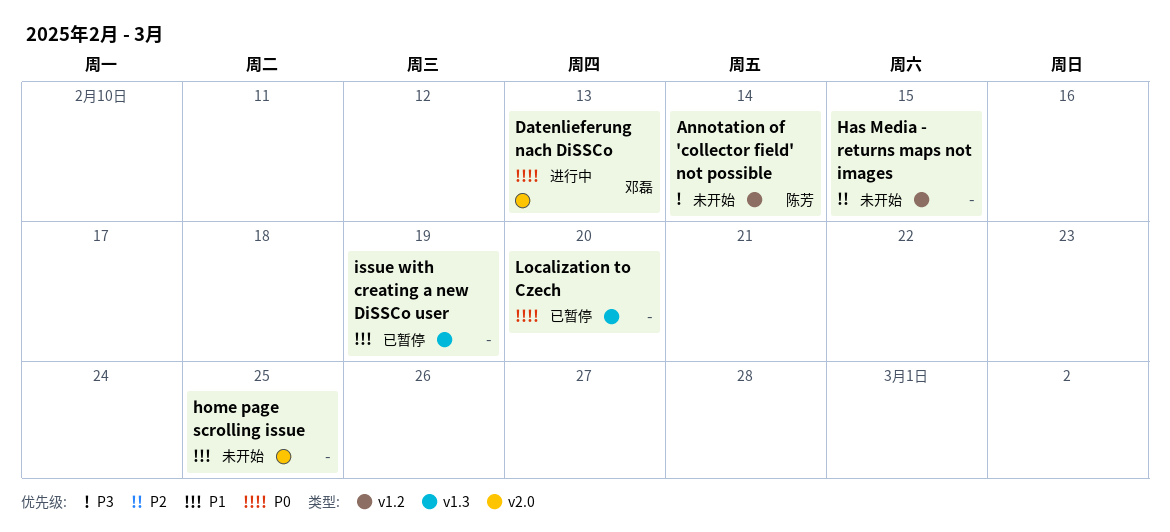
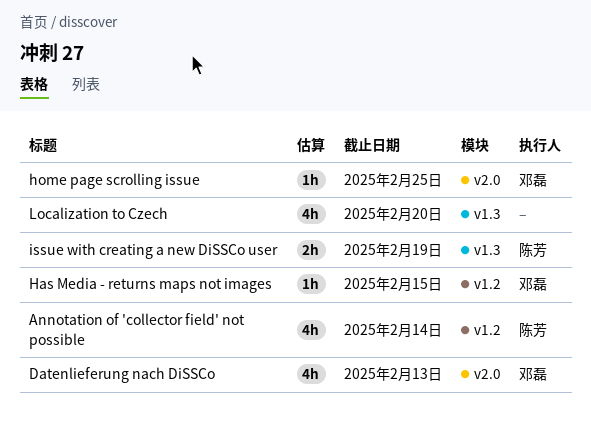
Has Media - returns maps not images, owner: none -> 邓磊
home page scrolling issue, owner: none -> 邓磊
issue with creating a new DiSSCo user, owner: none -> 陈芳

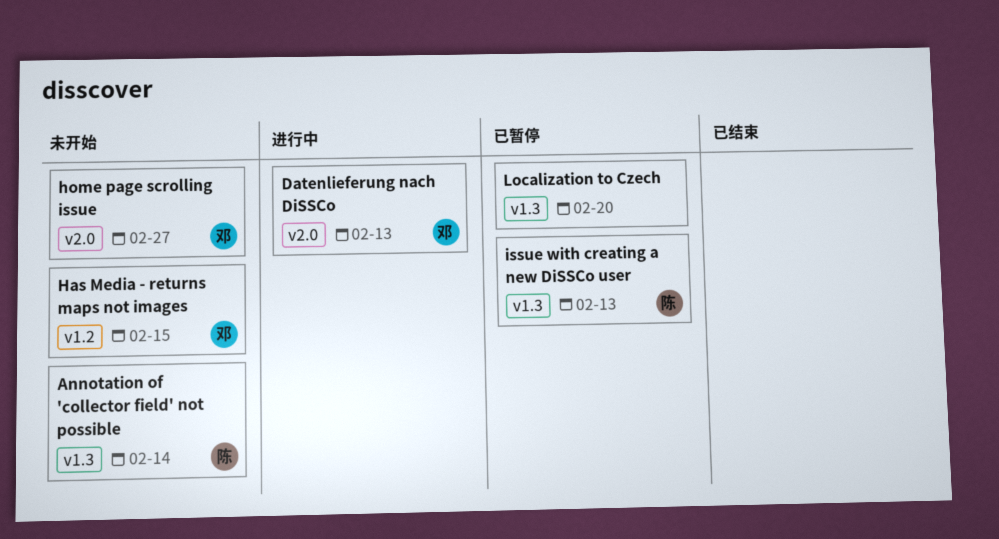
Annotation of 'collector field' not possible, label: v1.2 -> v1.3
home page scrolling issue, due: Feb 25 -> Feb 27
issue with creating a new DiSSCo user, due: Feb 19 -> Feb 13

